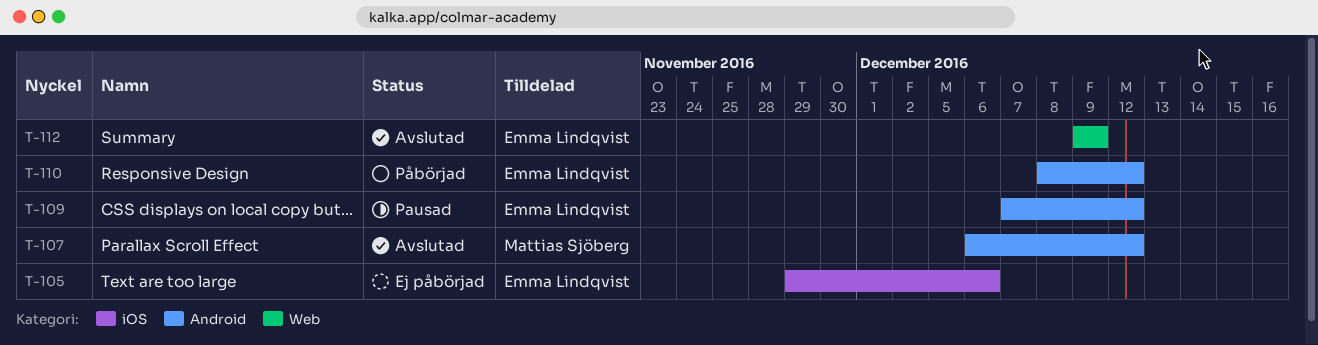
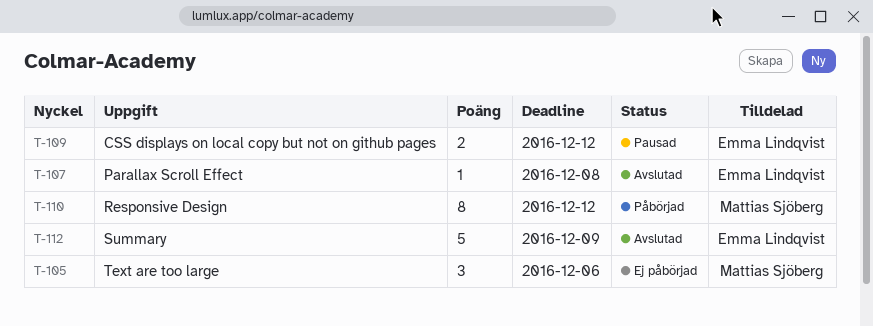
T-105, owner: Emma Lindqvist -> Mattias Sjöberg
T-107, owner: Mattias Sjöberg -> Emma Lindqvist
T-107, due: Dec 12 -> Dec 8
T-110, owner: Emma Lindqvist -> Mattias Sjöberg

